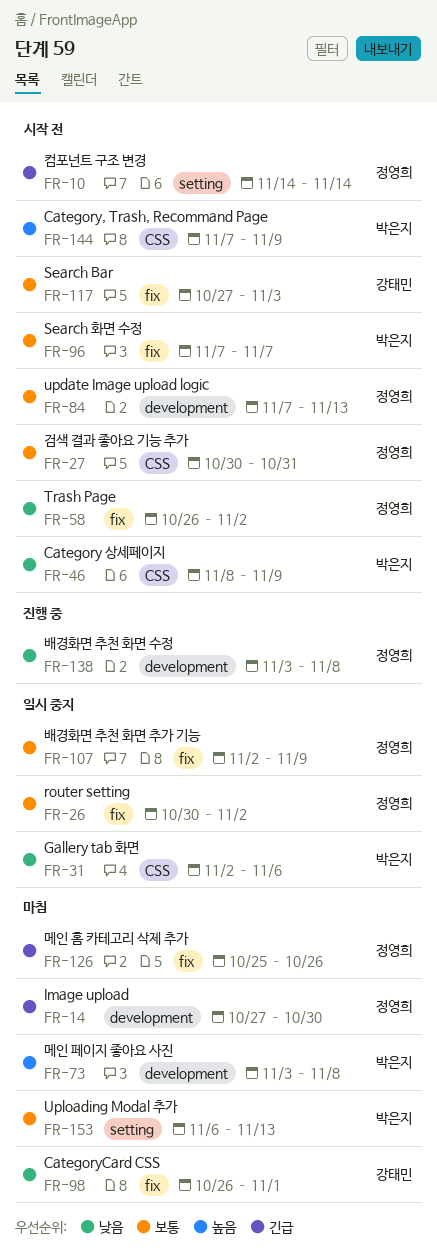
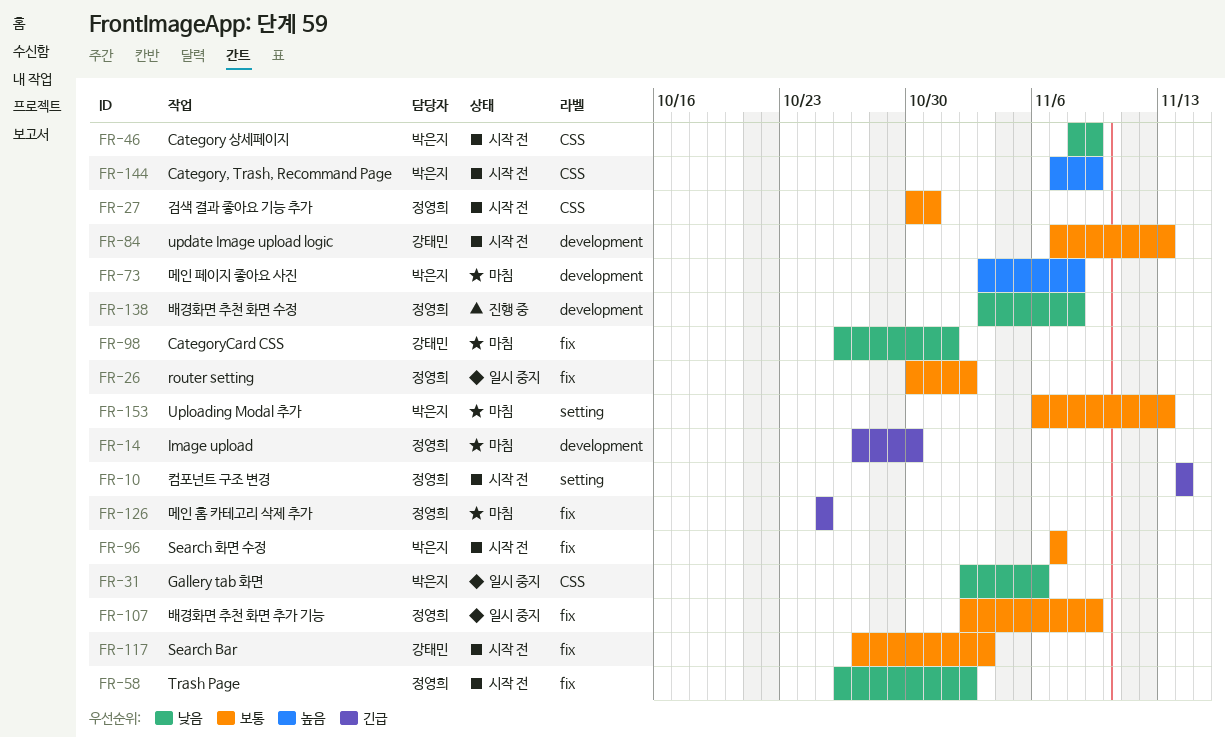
FR-84, owner: 정영희 -> 강태민
FR-126, due: Oct 26 -> Oct 25

